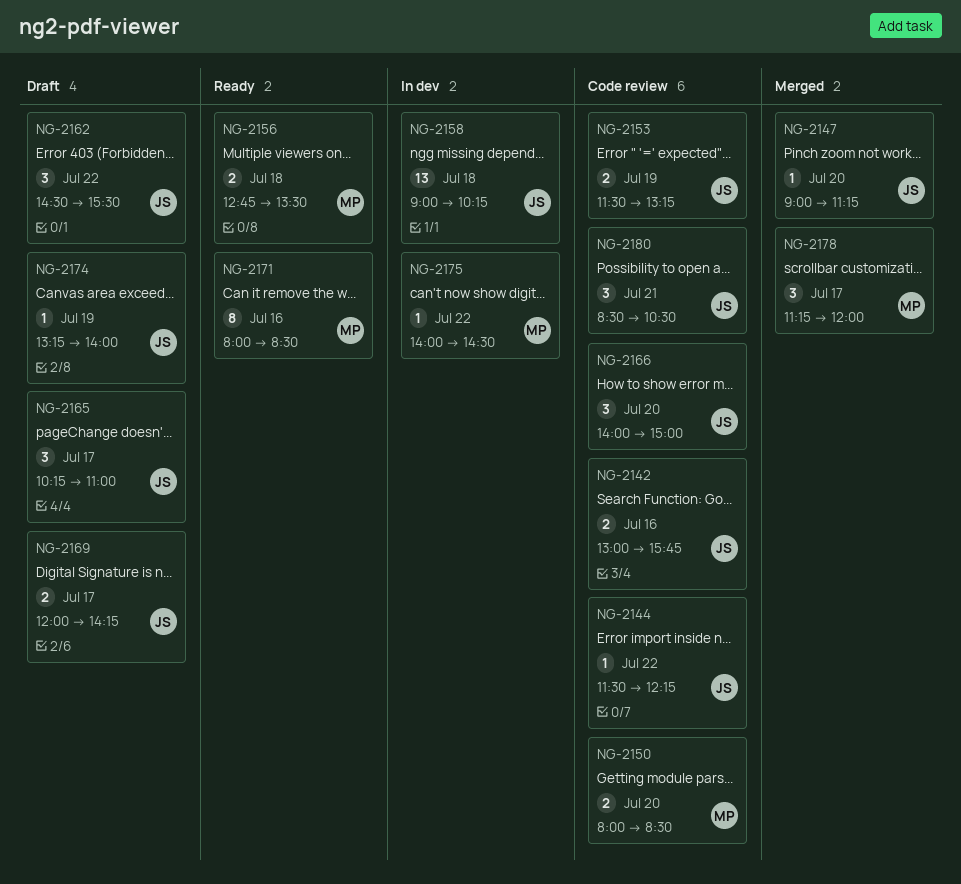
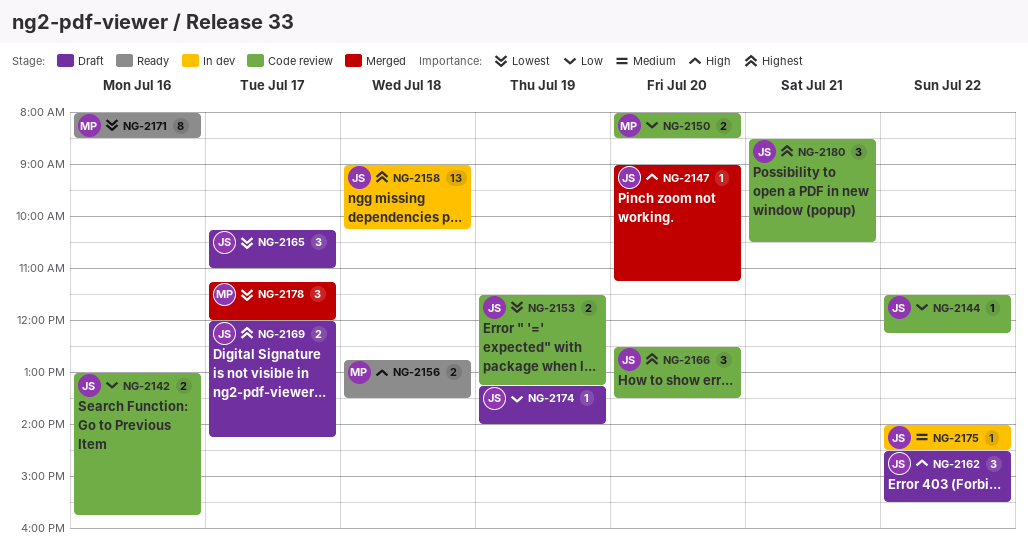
NG-2166, begins: 14:00 -> 12:30
NG-2166, ends: 15:00 -> 13:30
NG-2175, owner: MP -> JS

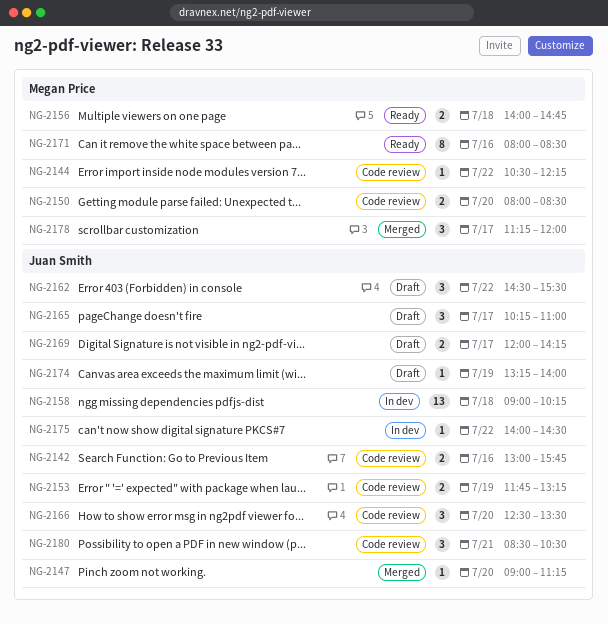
NG-2144, owner: Juan Smith -> Megan Price
NG-2144, begins: 11:30 -> 10:30
NG-2153, begins: 11:30 -> 11:45
NG-2156, begins: 12:45 -> 14:00
NG-2156, ends: 13:30 -> 14:45

